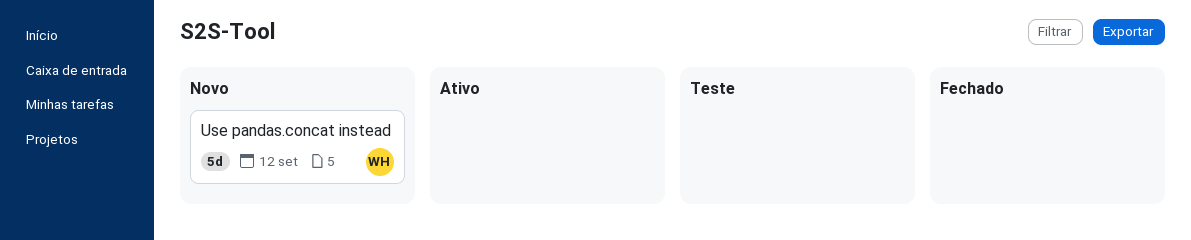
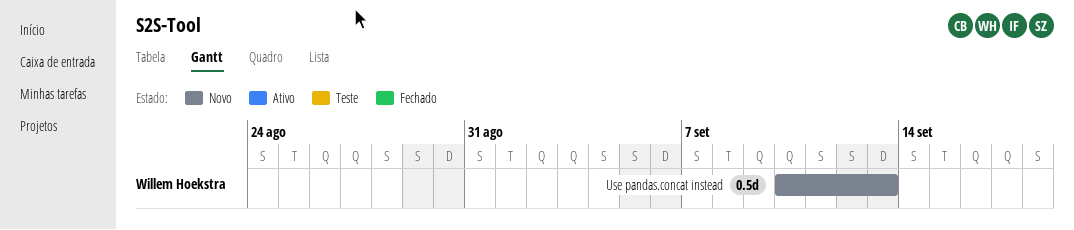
Use pandas.concat instead, estimate: 5d -> 0.5d
Use pandas.concat instead, due: Sep 12 -> Sep 13

